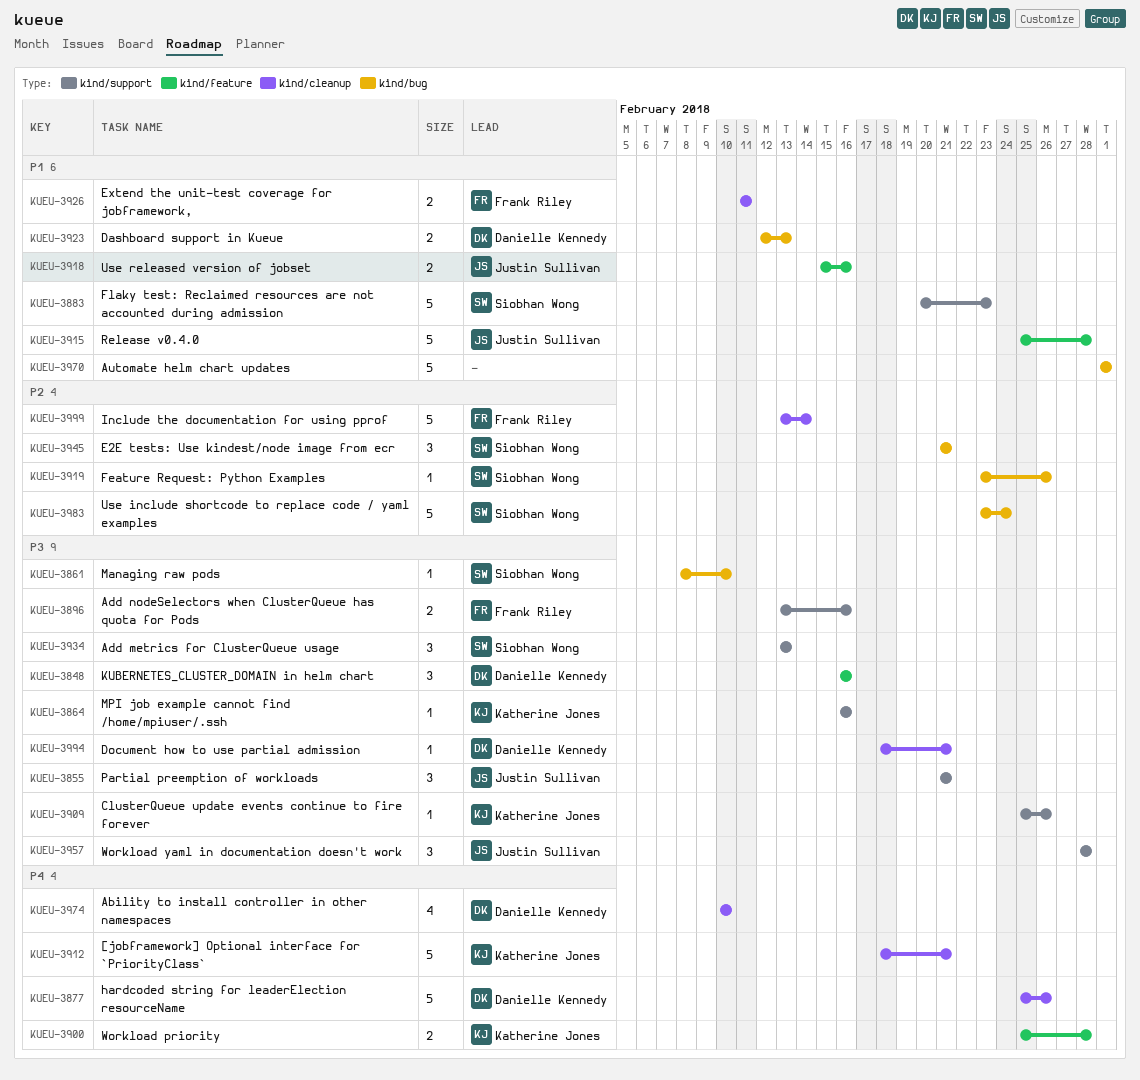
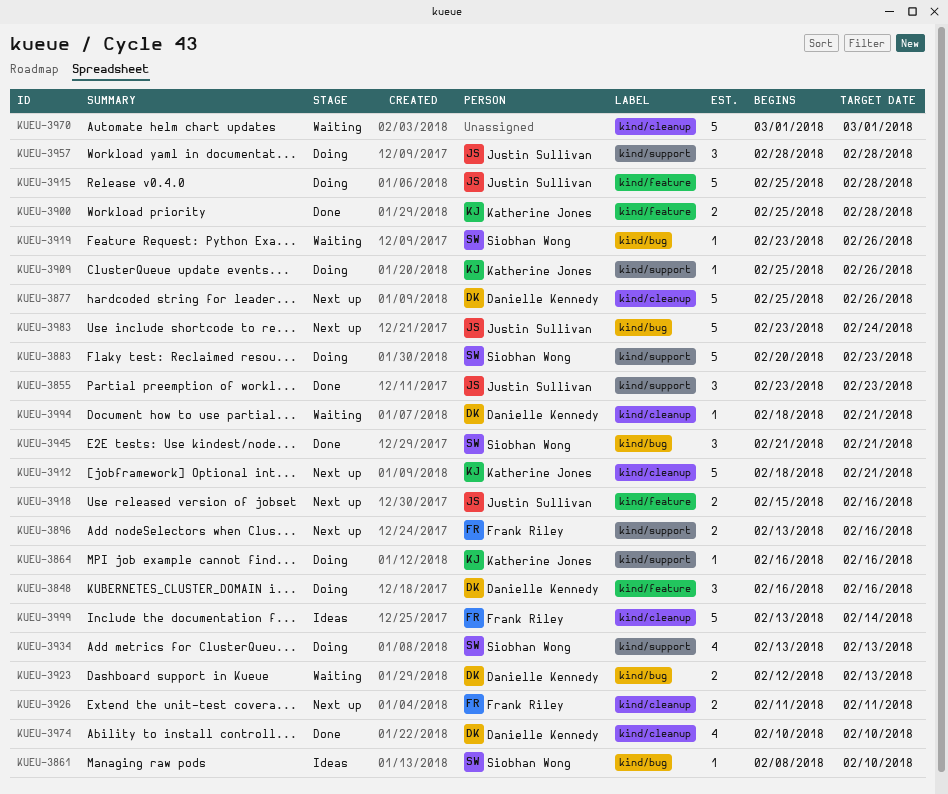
KUEU-3855, start: Feb 21 -> Feb 23
KUEU-3855, due: Feb 21 -> Feb 23
KUEU-3934, estimate: 3 -> 4
KUEU-3970, label: kind/bug -> kind/cleanup
KUEU-3983, owner: Siobhan Wong -> Justin Sullivan

